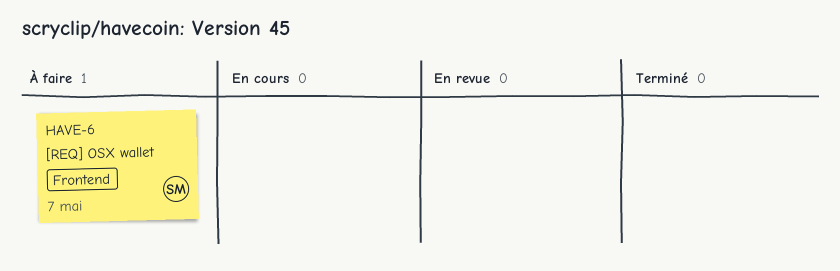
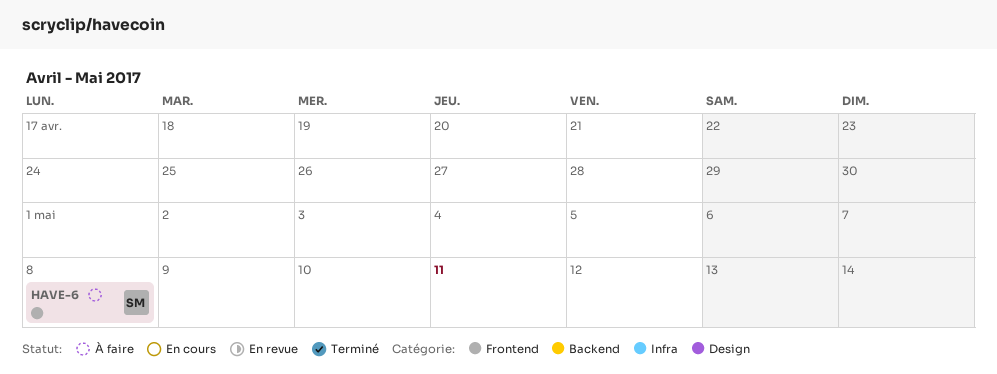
HAVE-6, due: May 7 -> May 8

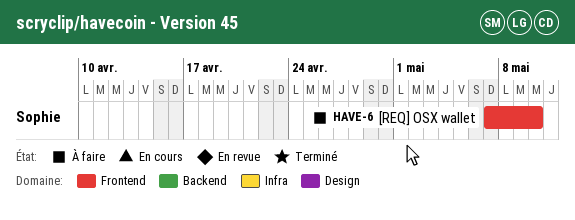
HAVE-6, due: May 8 -> May 10

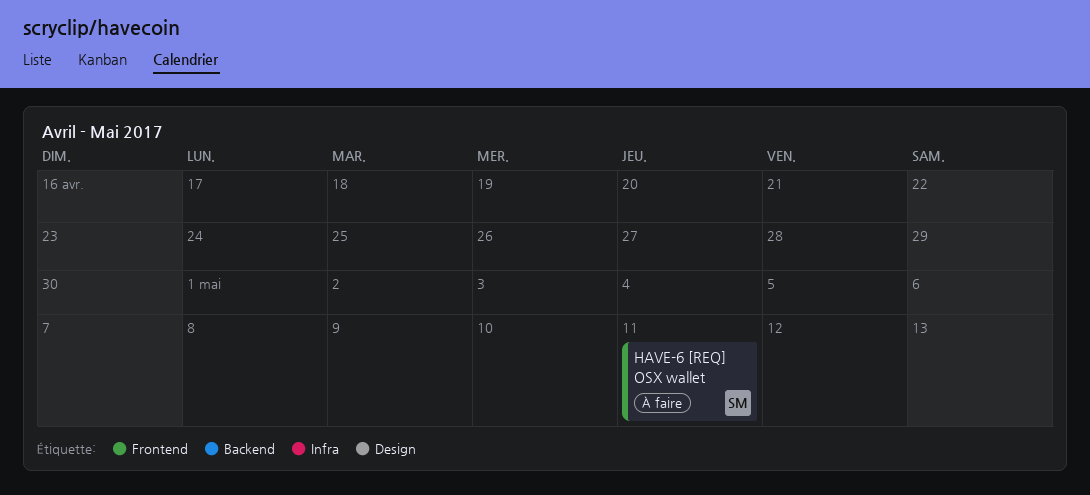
HAVE-6, due: May 10 -> May 11

